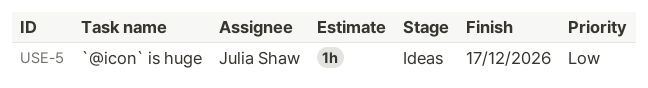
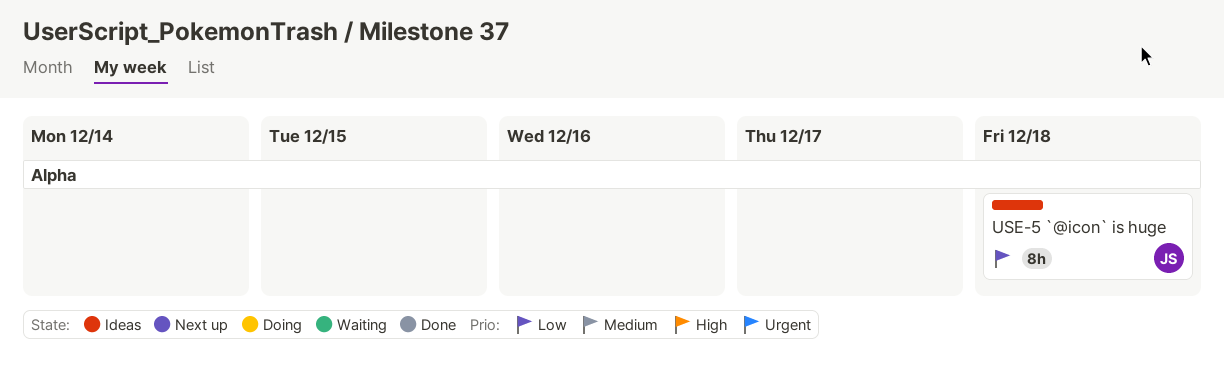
USE-5, estimate: 1h -> 8h
USE-5, due: Dec 17 -> Dec 18

